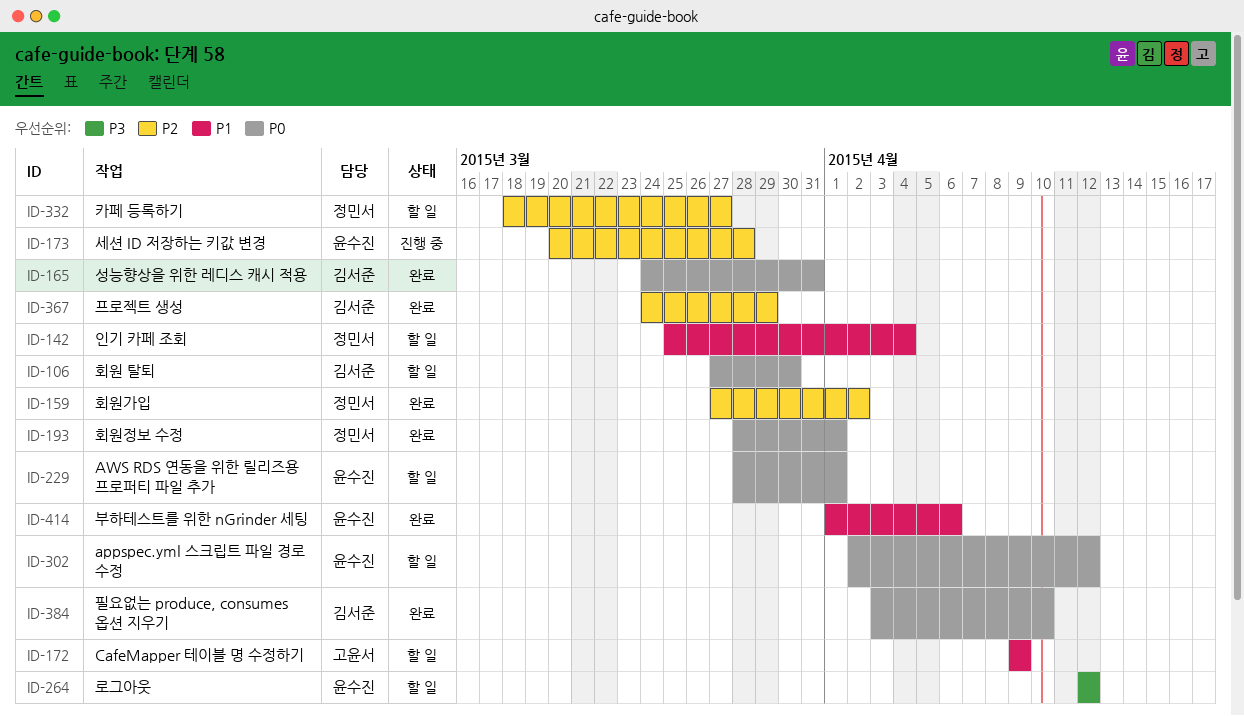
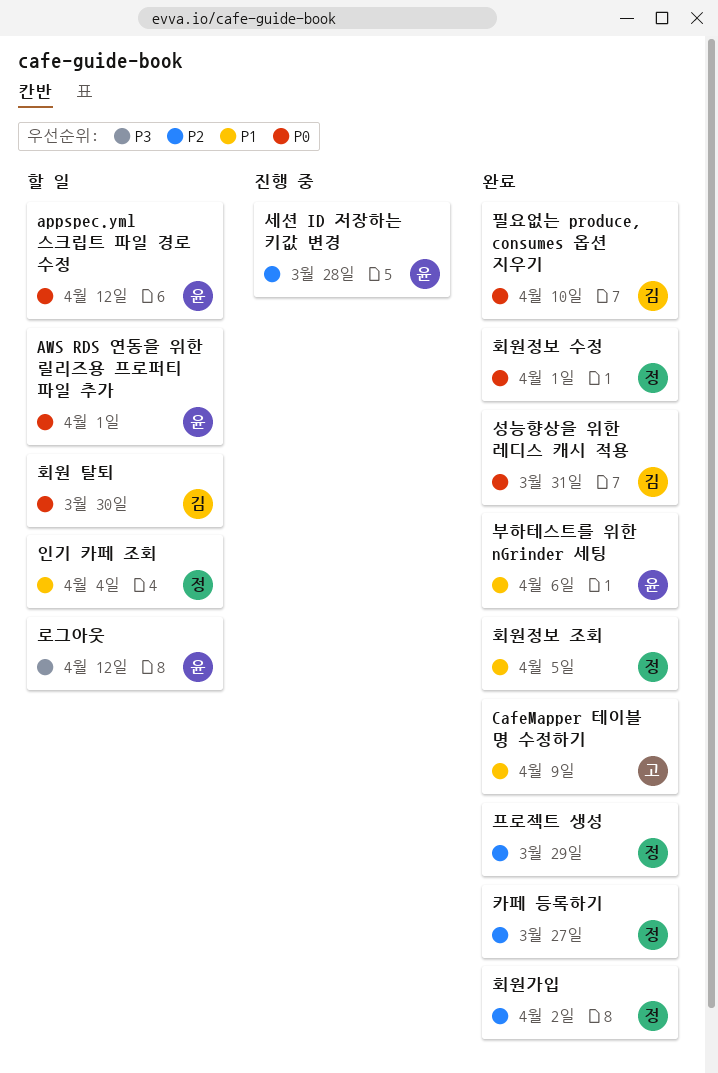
CafeMapper 테이블 명 수정하기, status: 할 일 -> 완료
카페 등록하기, status: 할 일 -> 완료
프로젝트 생성, owner: 김서준 -> 정민서
회원정보 조회: none -> present

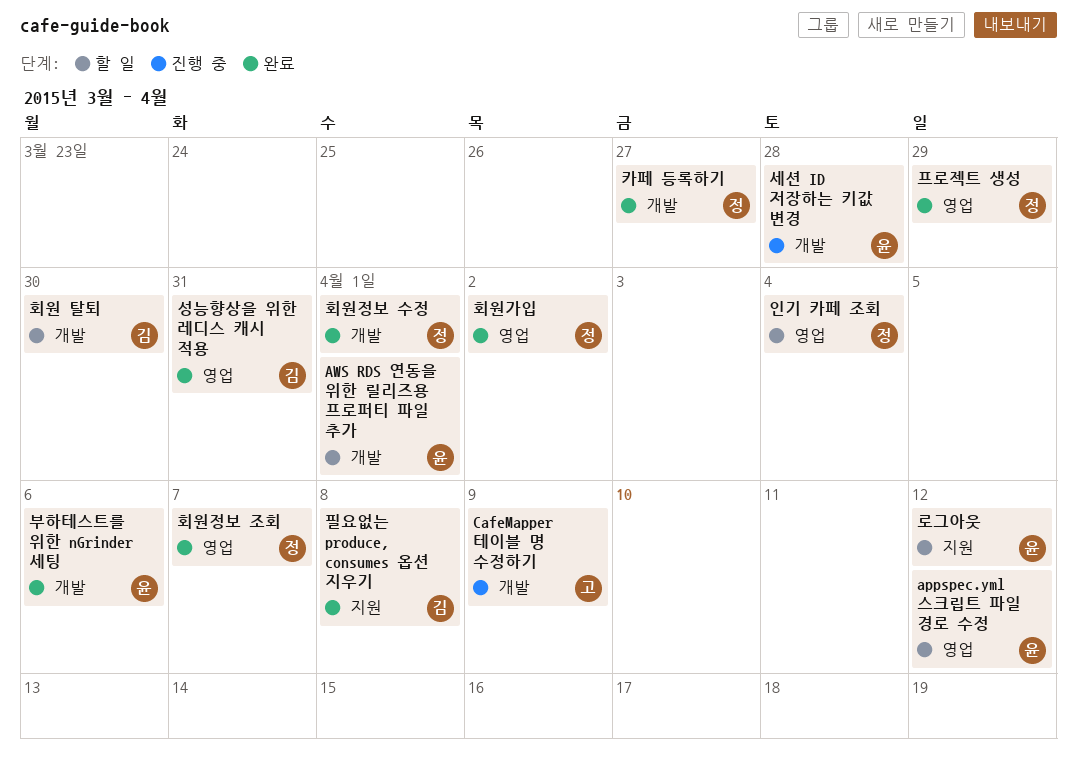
CafeMapper 테이블 명 수정하기, status: 완료 -> 진행 중
필요없는 produce, consumes 옵션 지우기, due: Apr 10 -> Apr 8
회원정보 조회, due: Apr 5 -> Apr 7

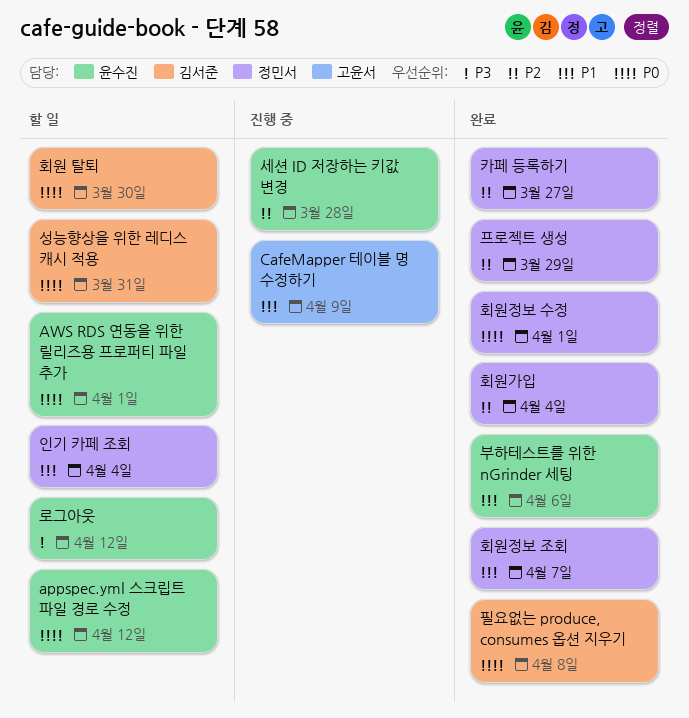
성능향상을 위한 레디스 캐시 적용, status: 완료 -> 할 일
회원가입, due: Apr 2 -> Apr 4

